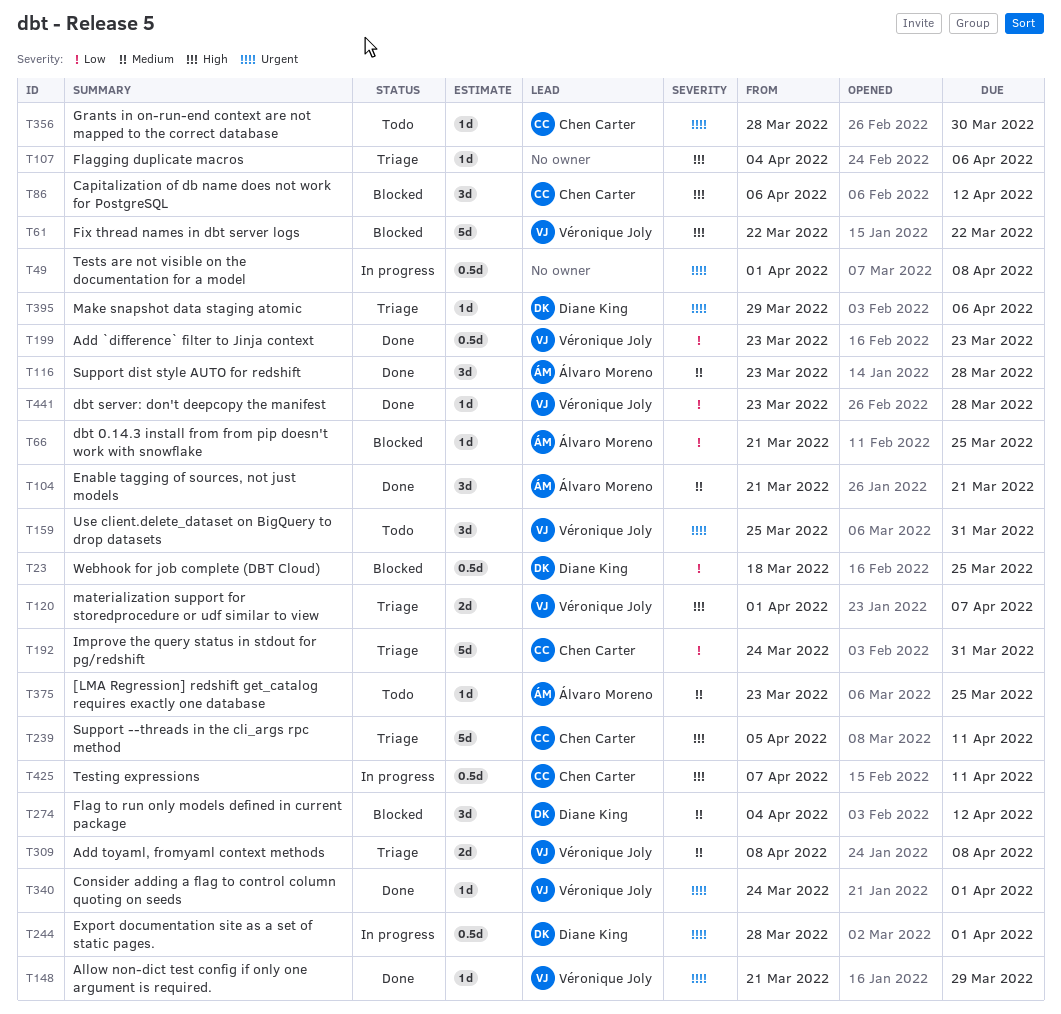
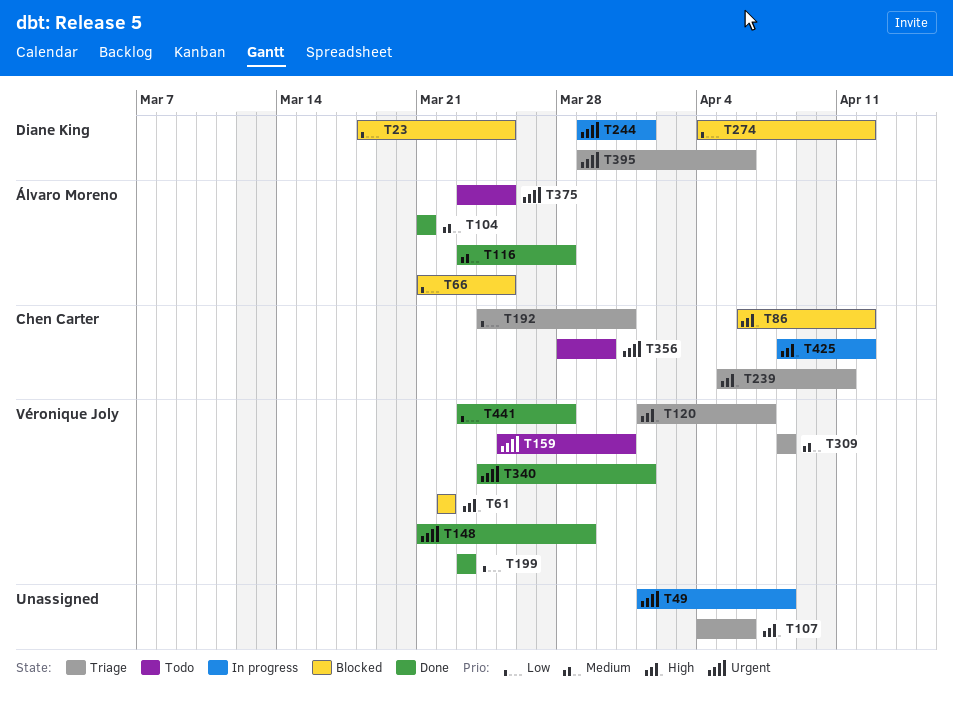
T244, start: Mar 28 -> Mar 29
T274, priority: Medium -> Low
T375, priority: Medium -> Urgent
T425, start: Apr 7 -> Apr 8
T425, due: Apr 11 -> Apr 12

